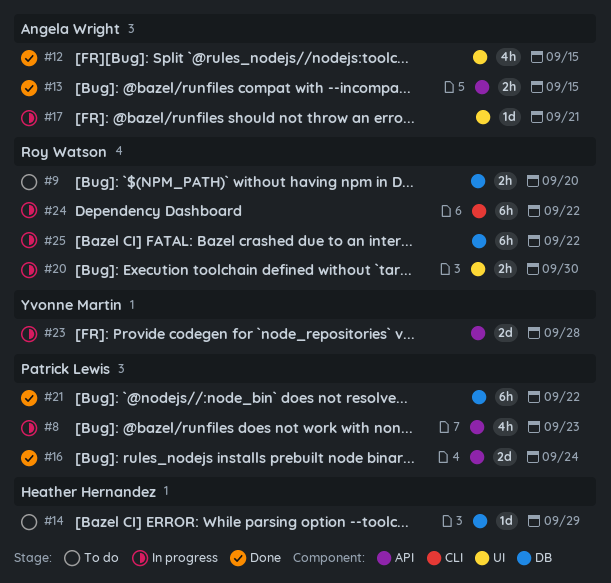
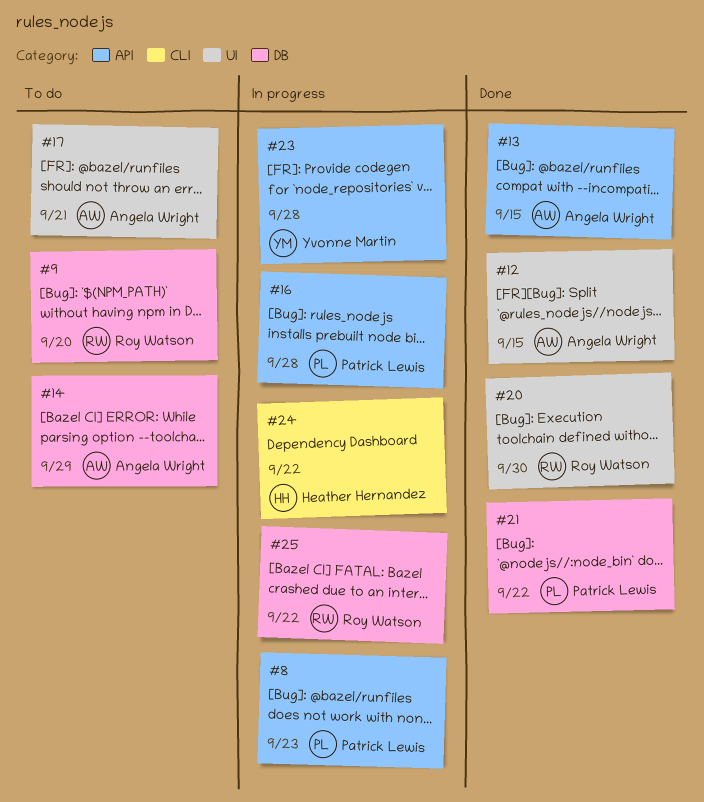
#14, owner: Heather Hernandez -> Angela Wright
#16, status: Done -> In progress
#16, due: Sep 24 -> Sep 28
#17, status: In progress -> To do
#20, status: In progress -> Done
#24, owner: Roy Watson -> Heather Hernandez

